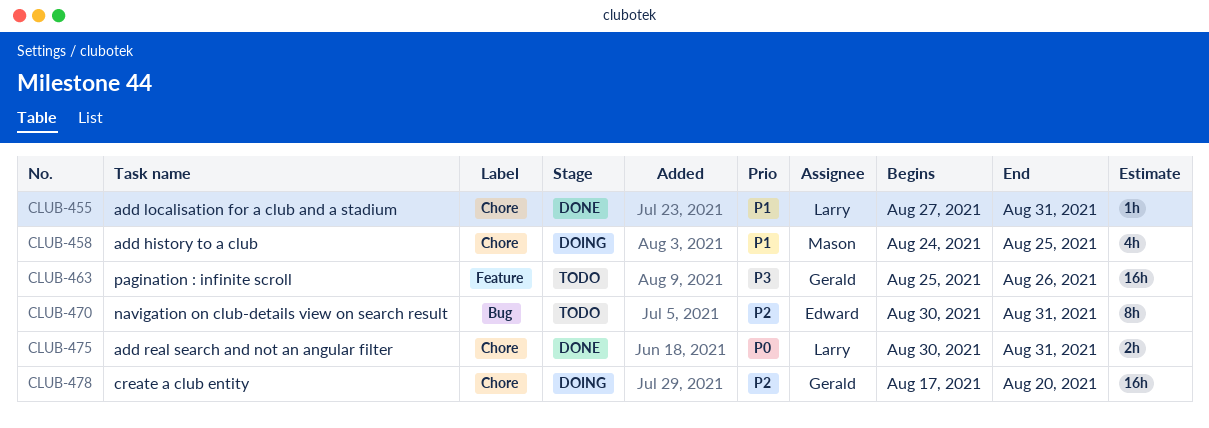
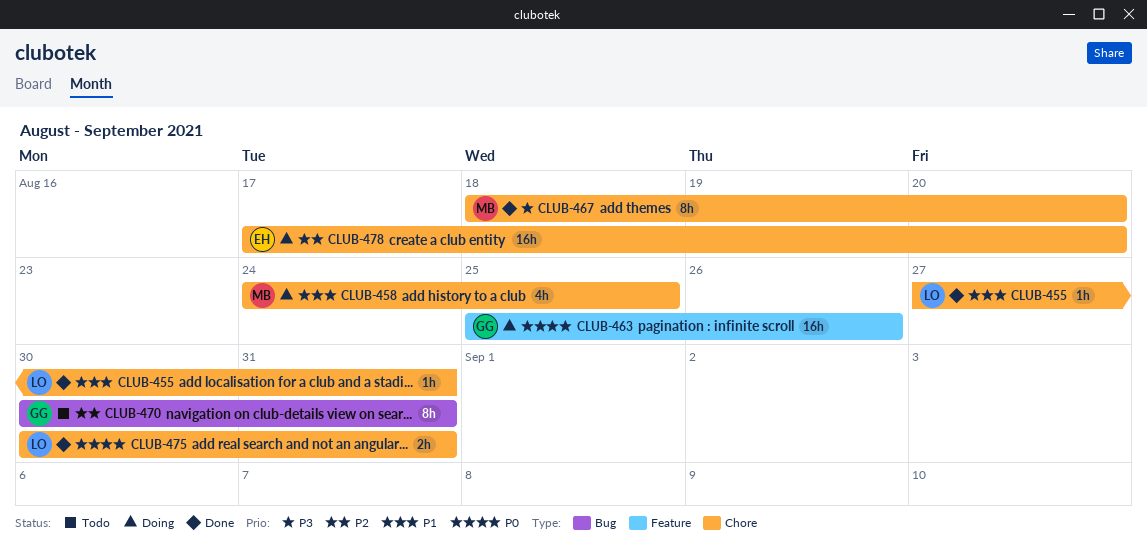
CLUB-463, status: Todo -> Doing
CLUB-463, priority: P3 -> P0
CLUB-467: none -> present
CLUB-470, owner: Edward -> Gerald
CLUB-478, owner: Gerald -> Edward

